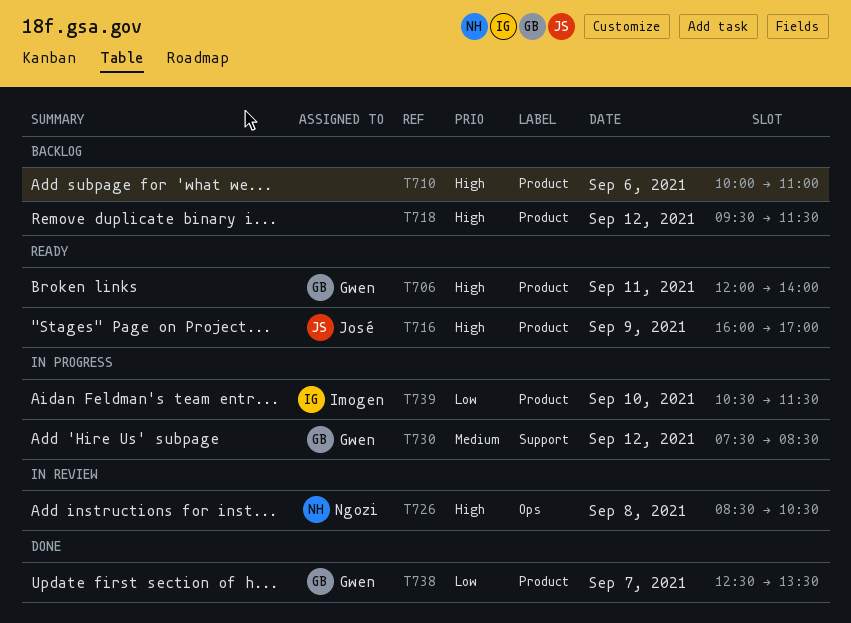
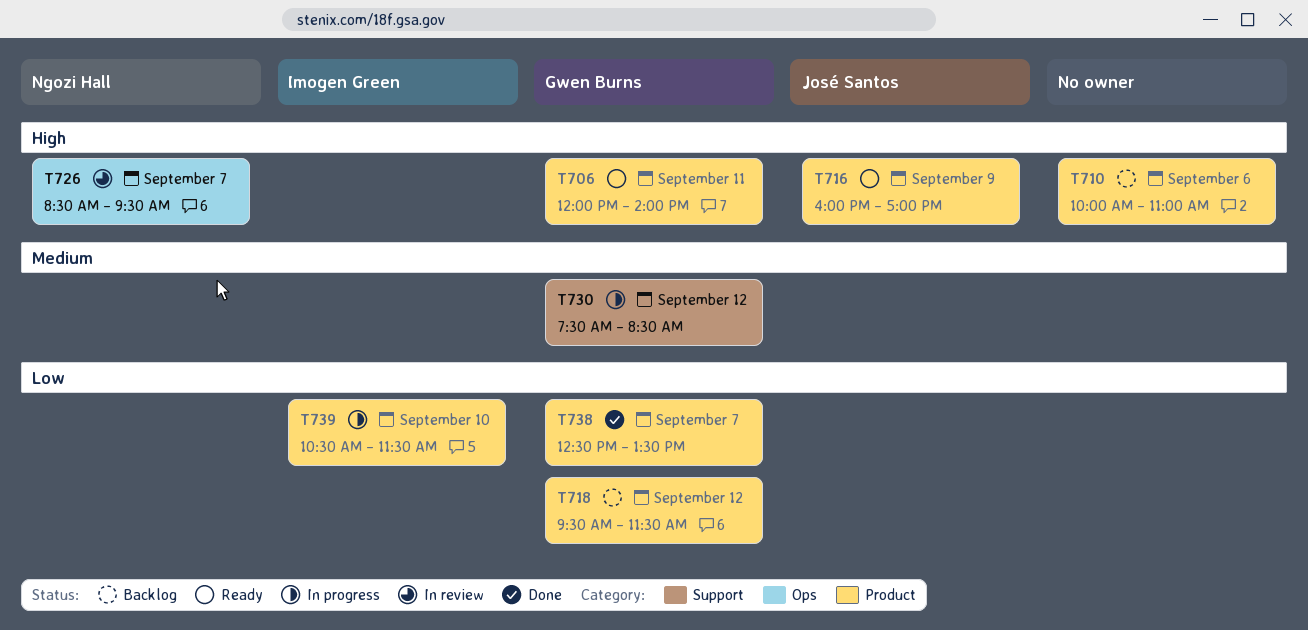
T718, owner: none -> Gwen Burns
T718, priority: High -> Low
T726, day: Sep 8 -> Sep 7
T726, ends: 10:30 -> 09:30

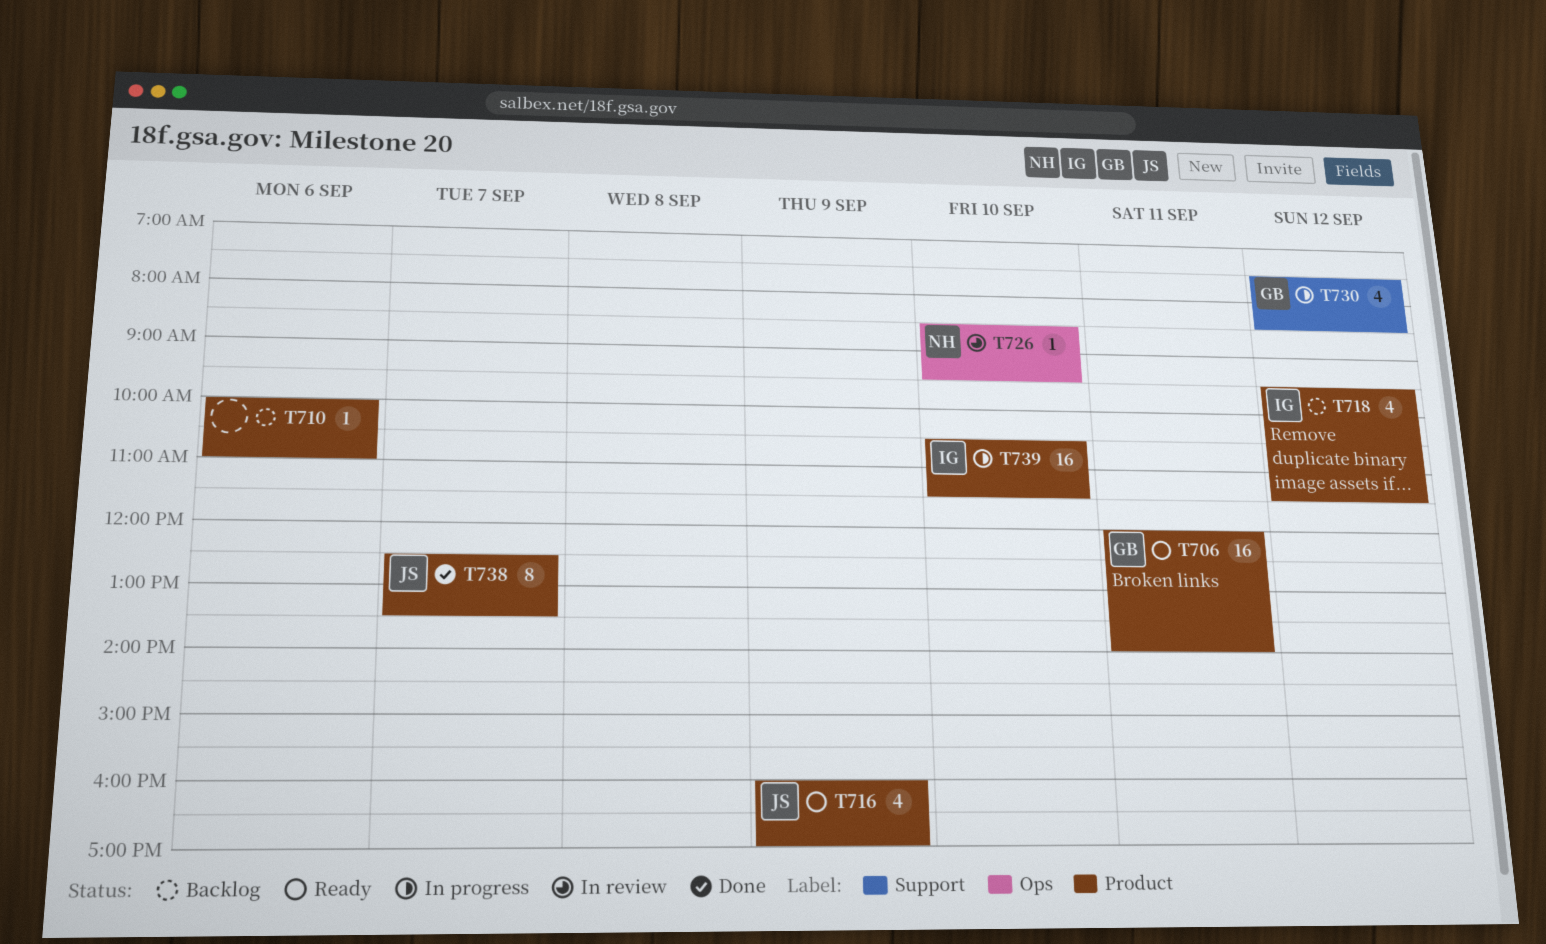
T718, owner: Gwen Burns -> Imogen Green
T726, day: Sep 7 -> Sep 10
T738, owner: Gwen Burns -> José Santos

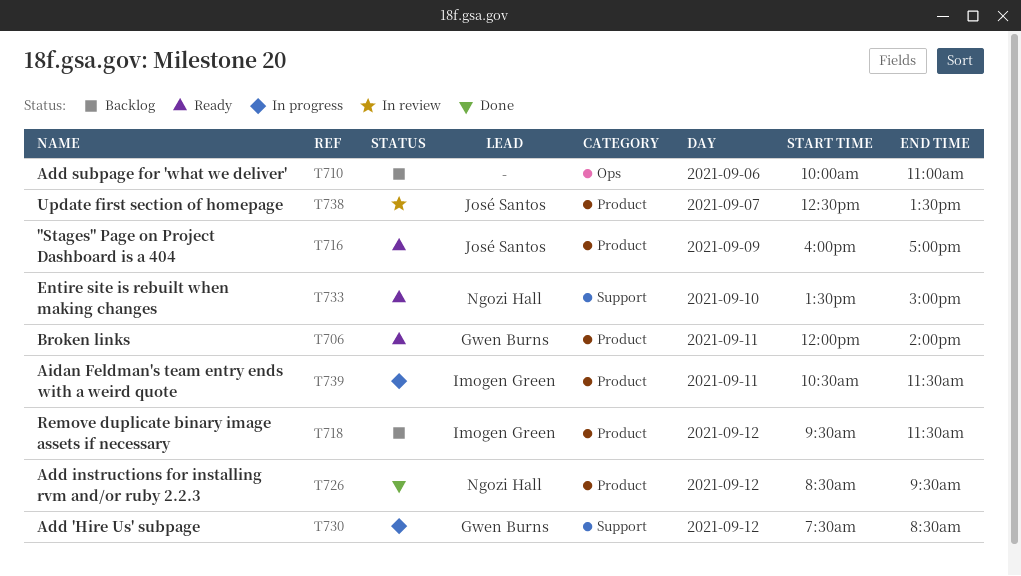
T710, label: Product -> Ops
T726, status: In review -> Done
T726, label: Ops -> Product
T726, day: Sep 10 -> Sep 12
T733: none -> present
T738, status: Done -> In review
T739, day: Sep 10 -> Sep 11

